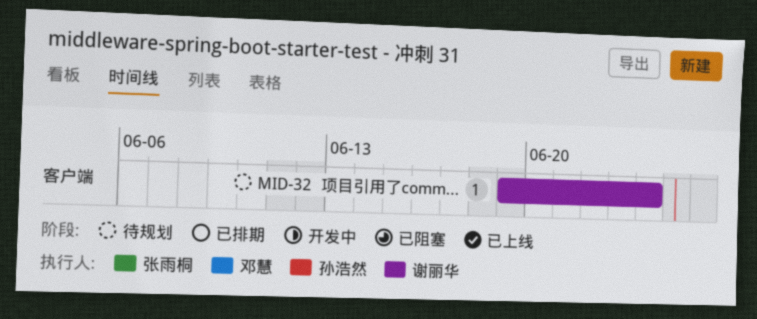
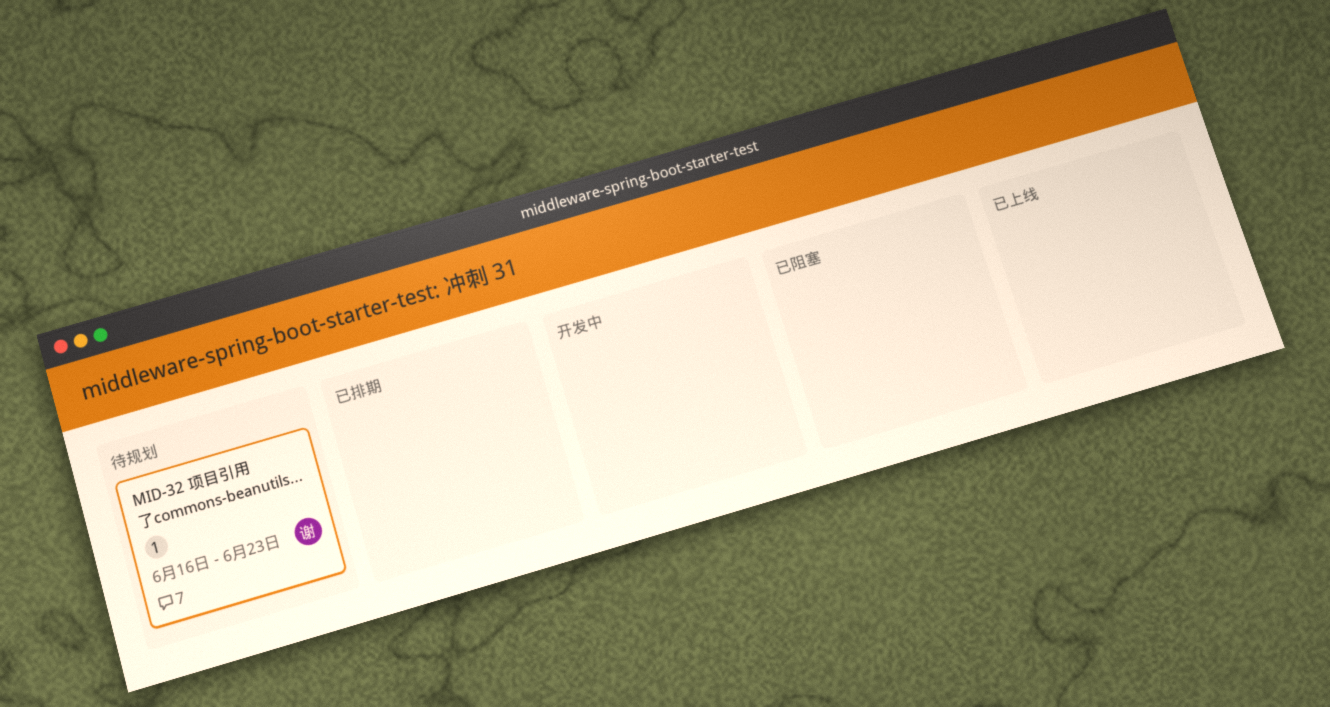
MID-32, start: Jun 19 -> Jun 16
MID-32, due: Jun 24 -> Jun 23

